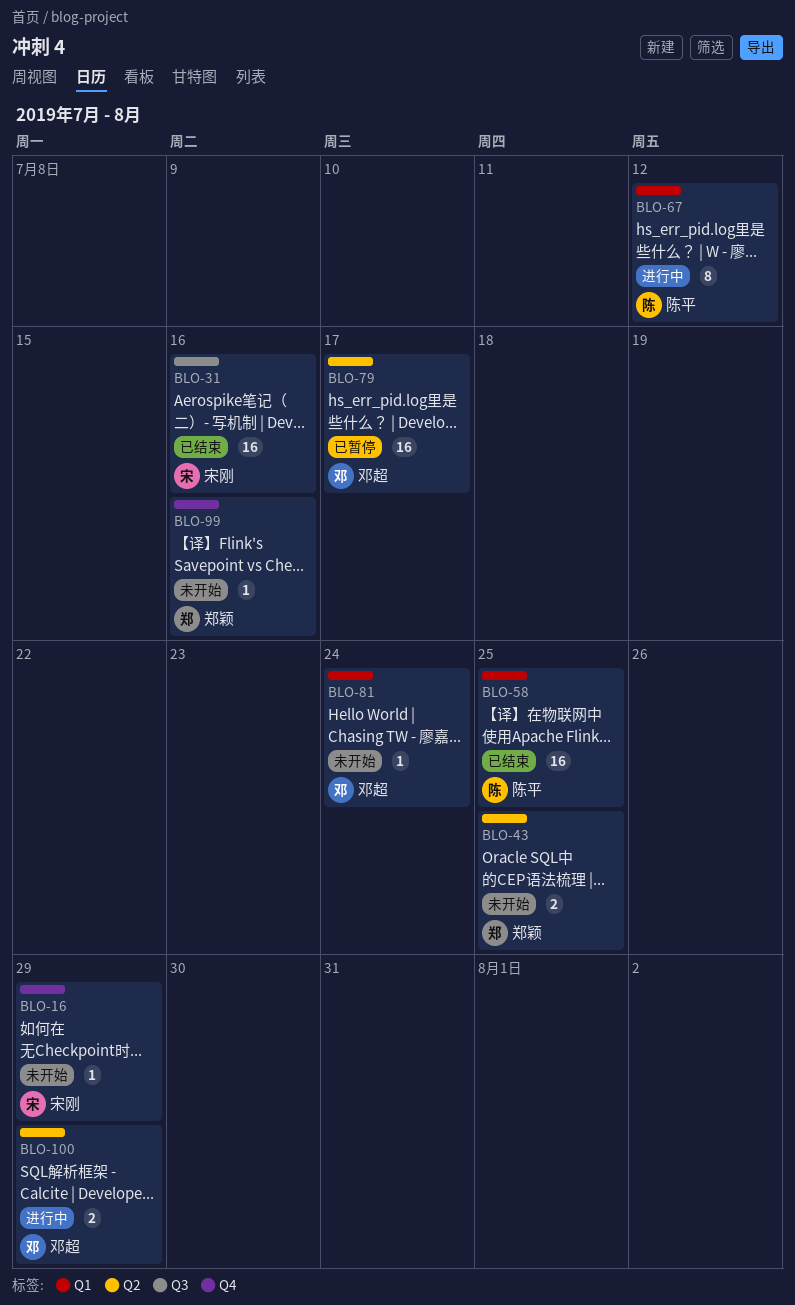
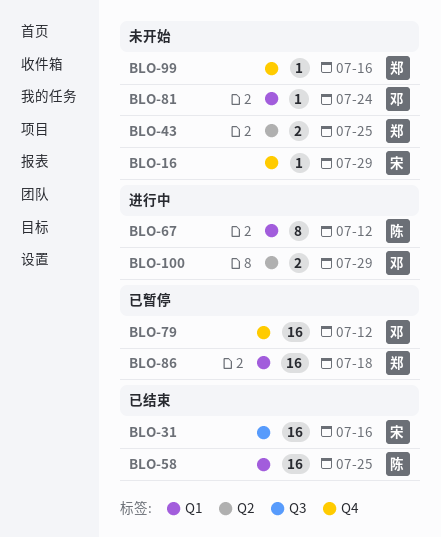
BLO-79, label: Q2 -> Q4
BLO-79, due: Jul 17 -> Jul 12
BLO-86: none -> present

